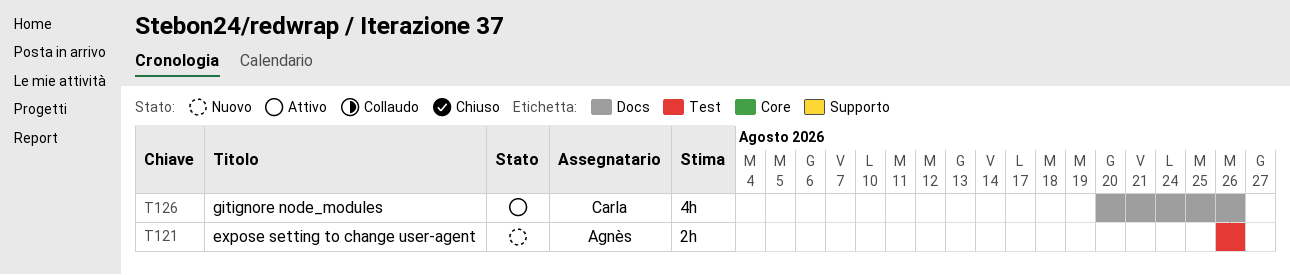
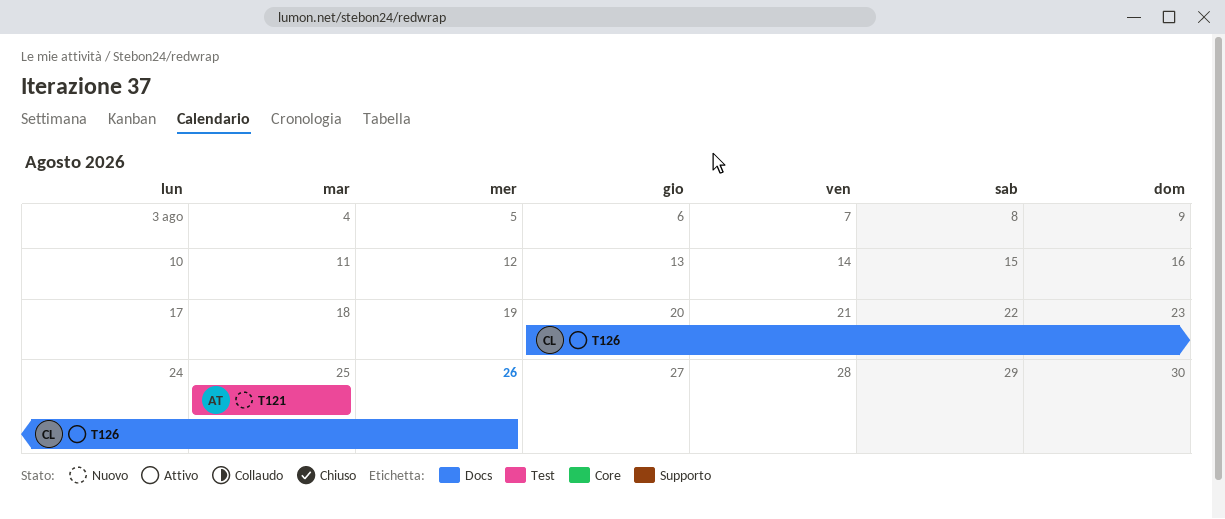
T121, start: Aug 26 -> Aug 25
T121, due: Aug 26 -> Aug 25

